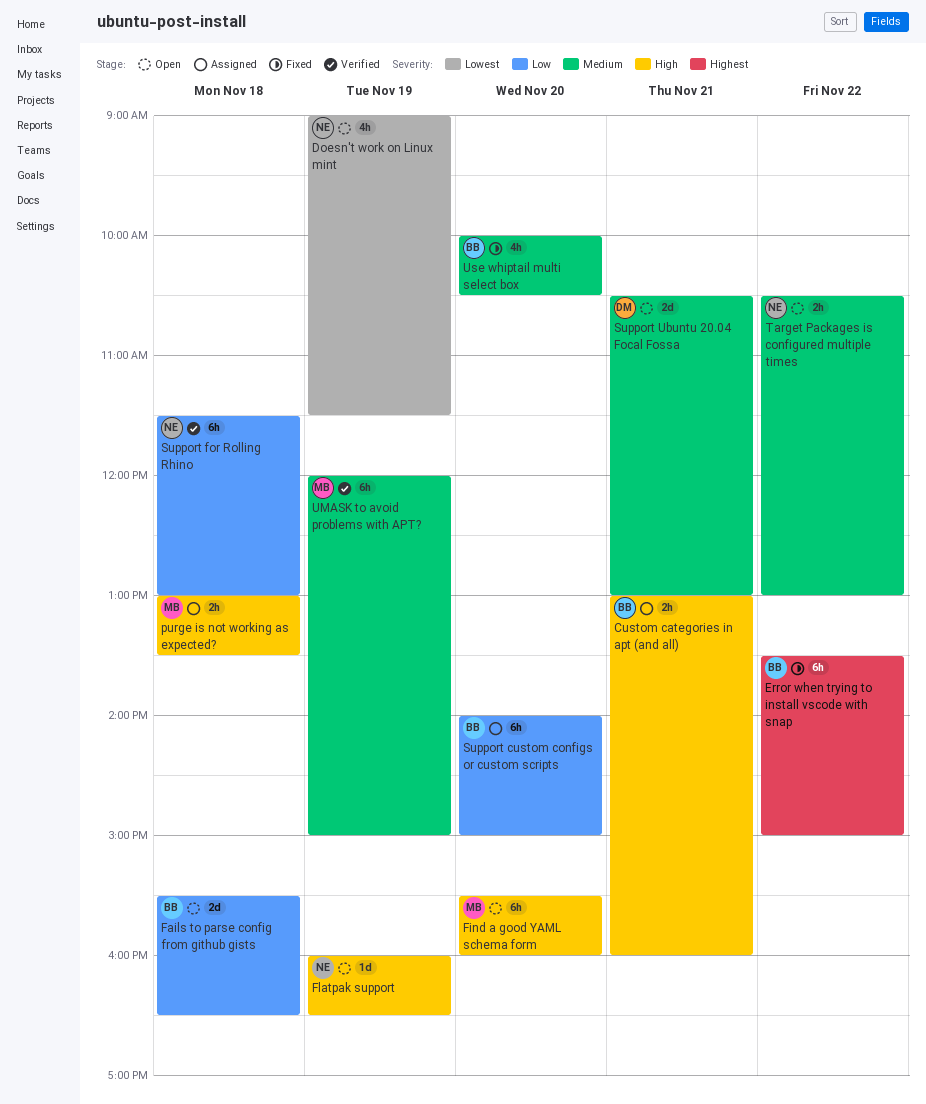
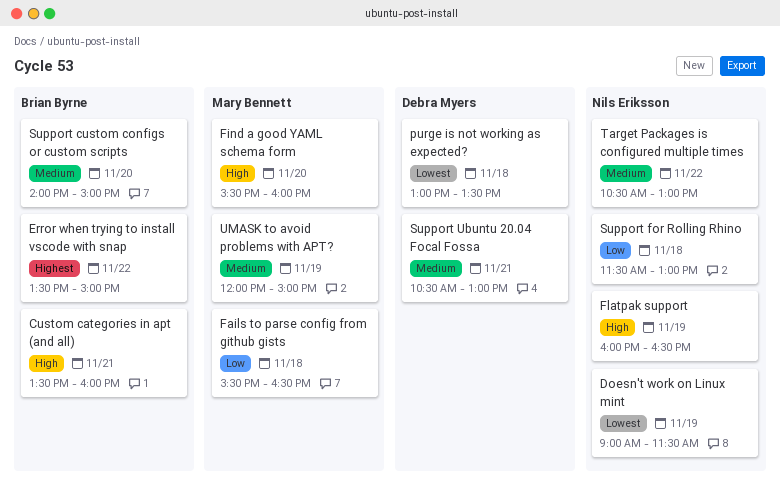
Custom categories in apt (and all), begins: 13:00 -> 13:30
Fails to parse config from github gists, owner: Brian Byrne -> Mary Bennett
purge is not working as expected?, owner: Mary Bennett -> Debra Myers
purge is not working as expected?, priority: High -> Lowest
Support custom configs or custom scripts, priority: Low -> Medium
Use whiptail multi select box: present -> none

